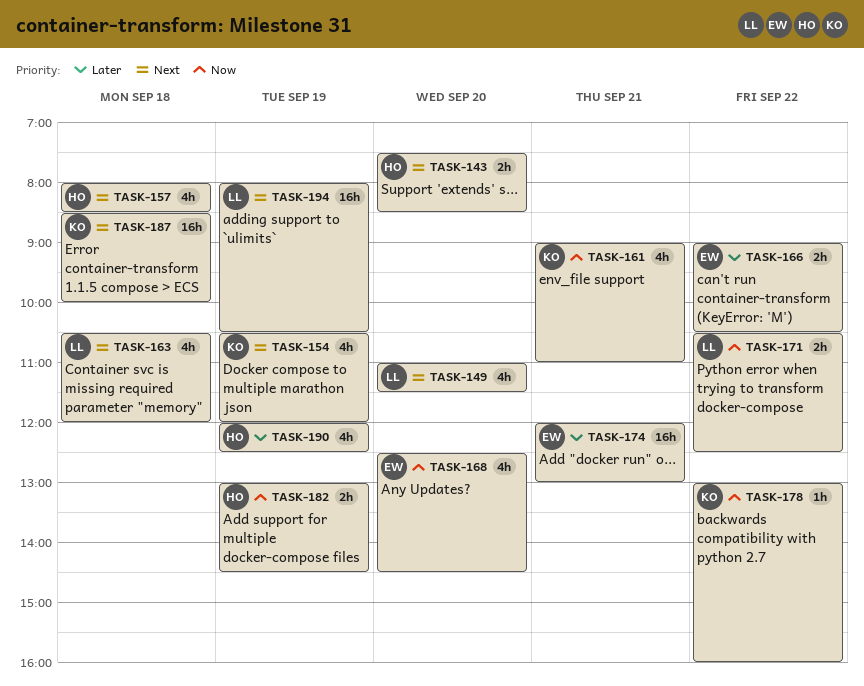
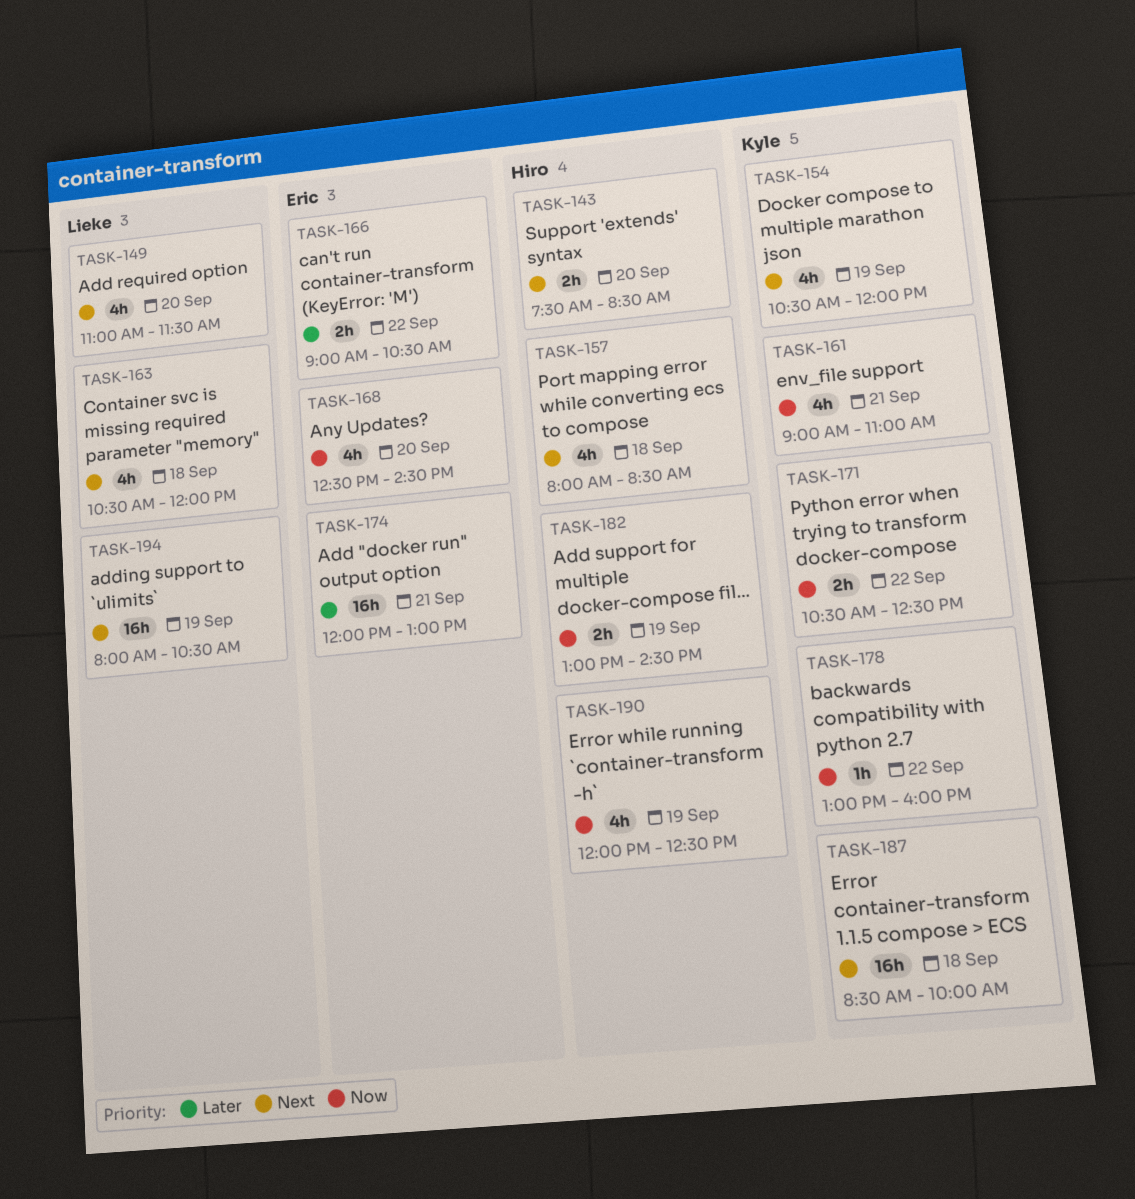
TASK-171, owner: Lieke -> Kyle
TASK-190, priority: Later -> Now

